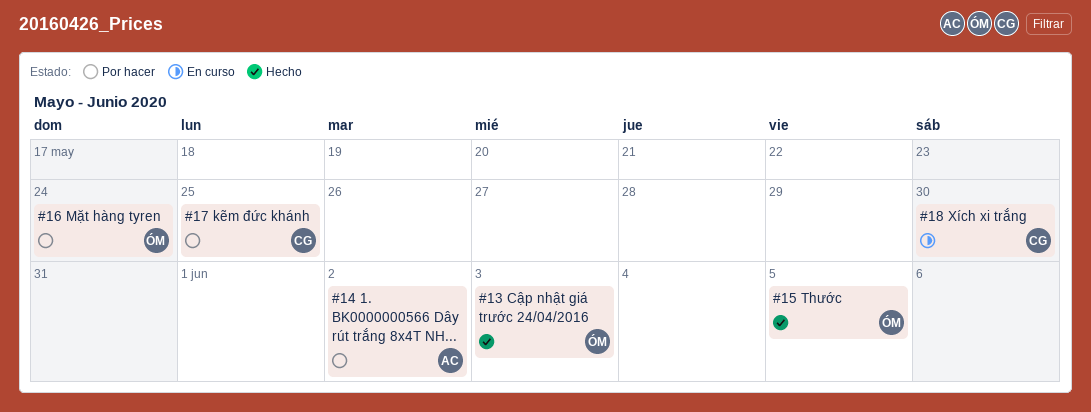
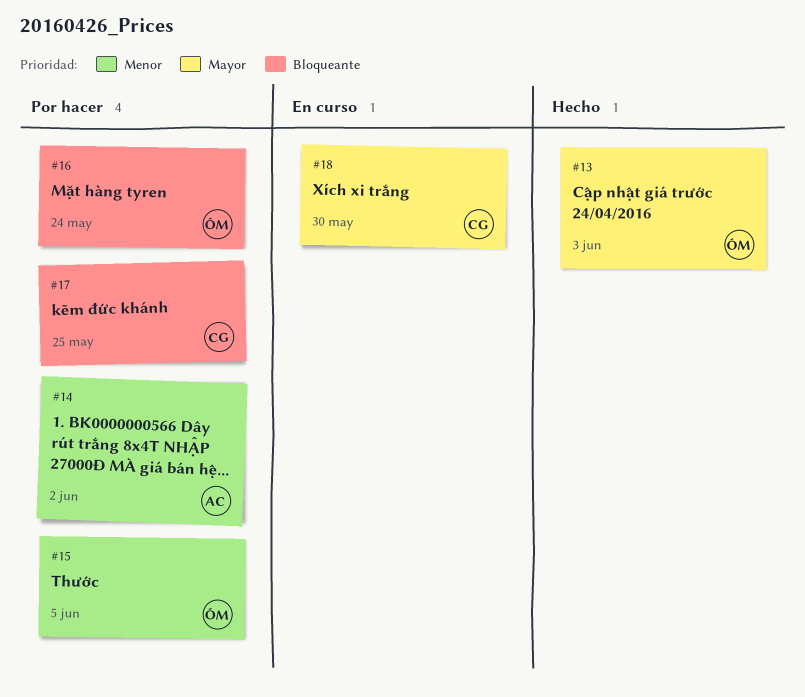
#15, status: Hecho -> Por hacer

